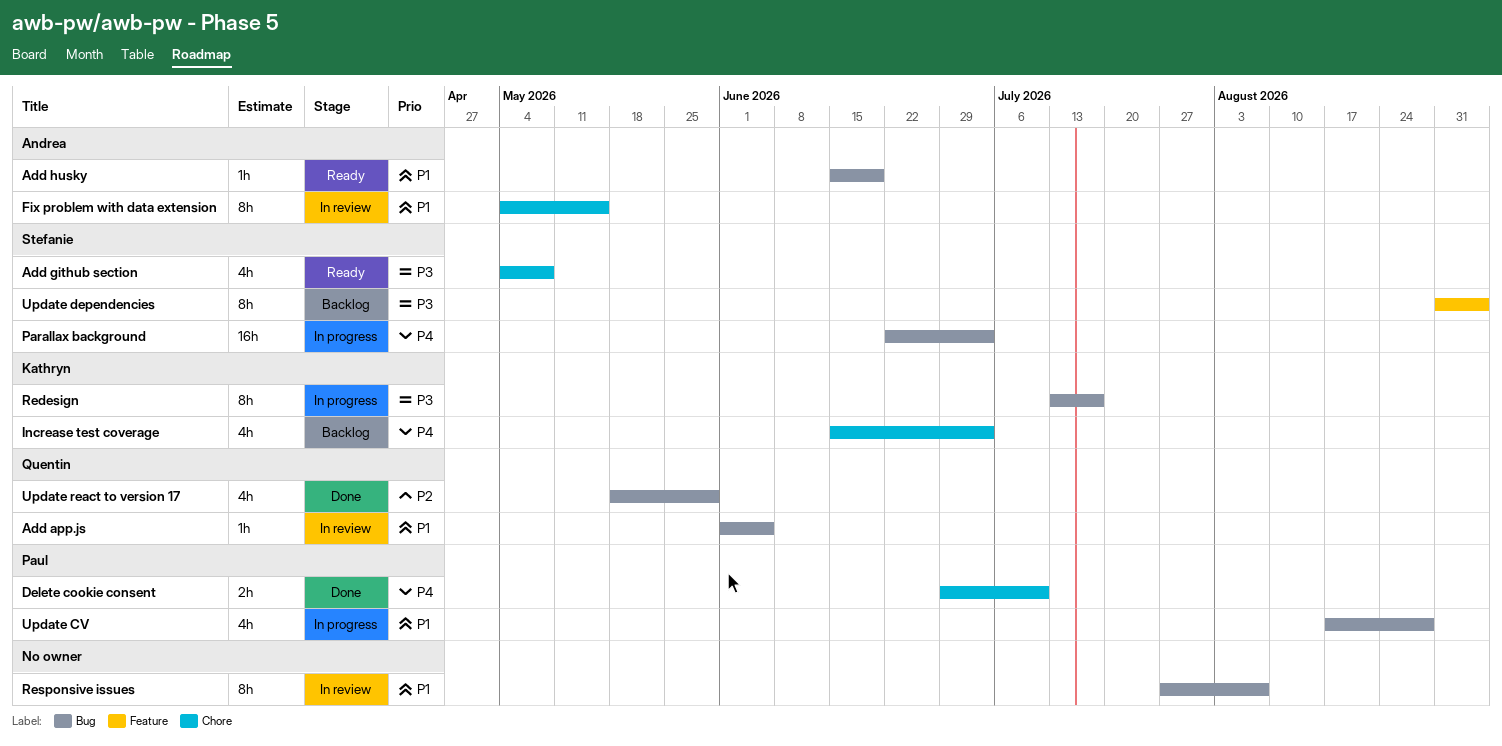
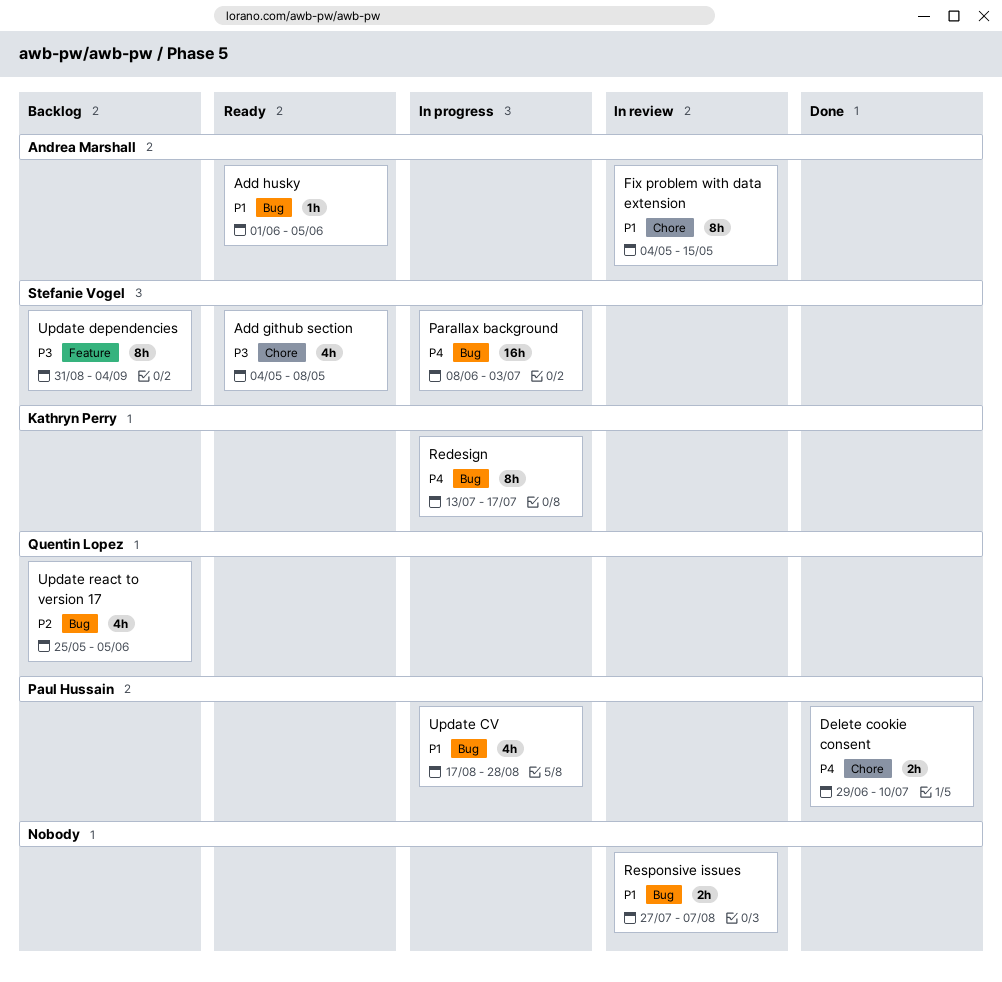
Add app.js: present -> none
Add husky, start: Jun 15 -> Jun 1
Add husky, due: Jun 19 -> Jun 5
Increase test coverage: present -> none
Parallax background, start: Jun 22 -> Jun 8
Redesign, priority: P3 -> P4
Responsive issues, estimate: 8h -> 2h
Update react to version 17, status: Done -> Backlog
Update react to version 17, start: May 18 -> May 25
Update react to version 17, due: May 29 -> Jun 5

